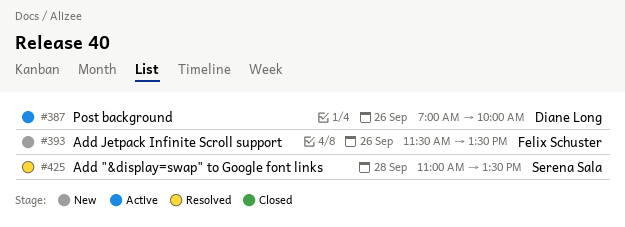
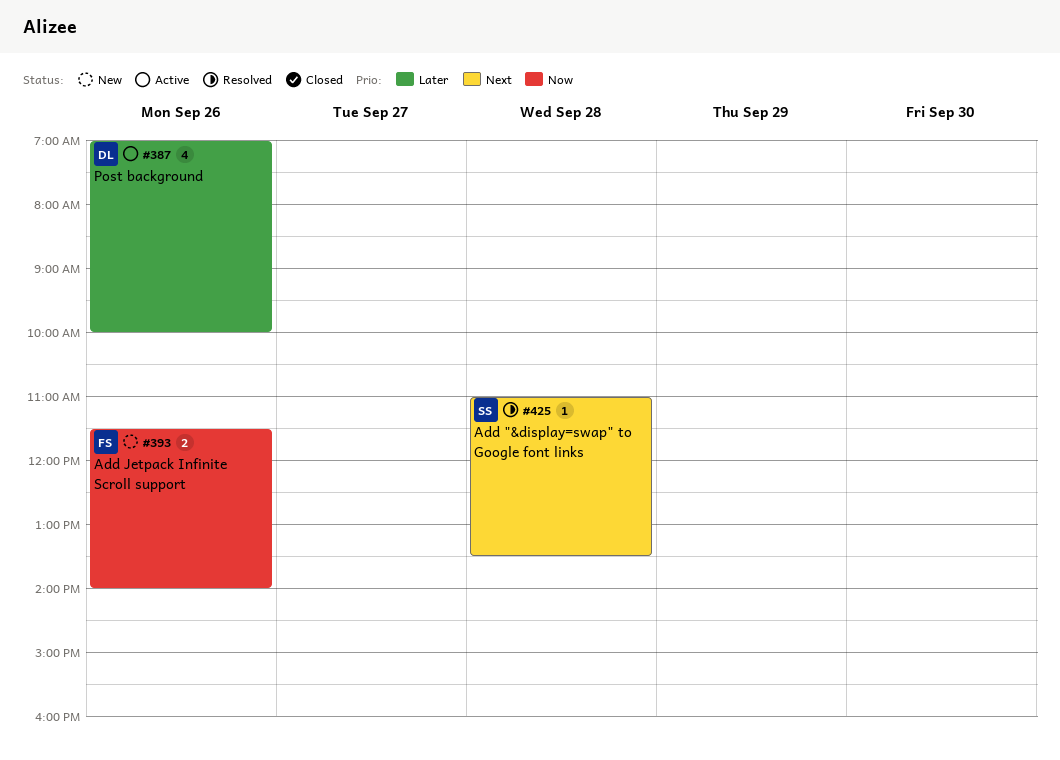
#393, ends: 13:30 -> 14:00

